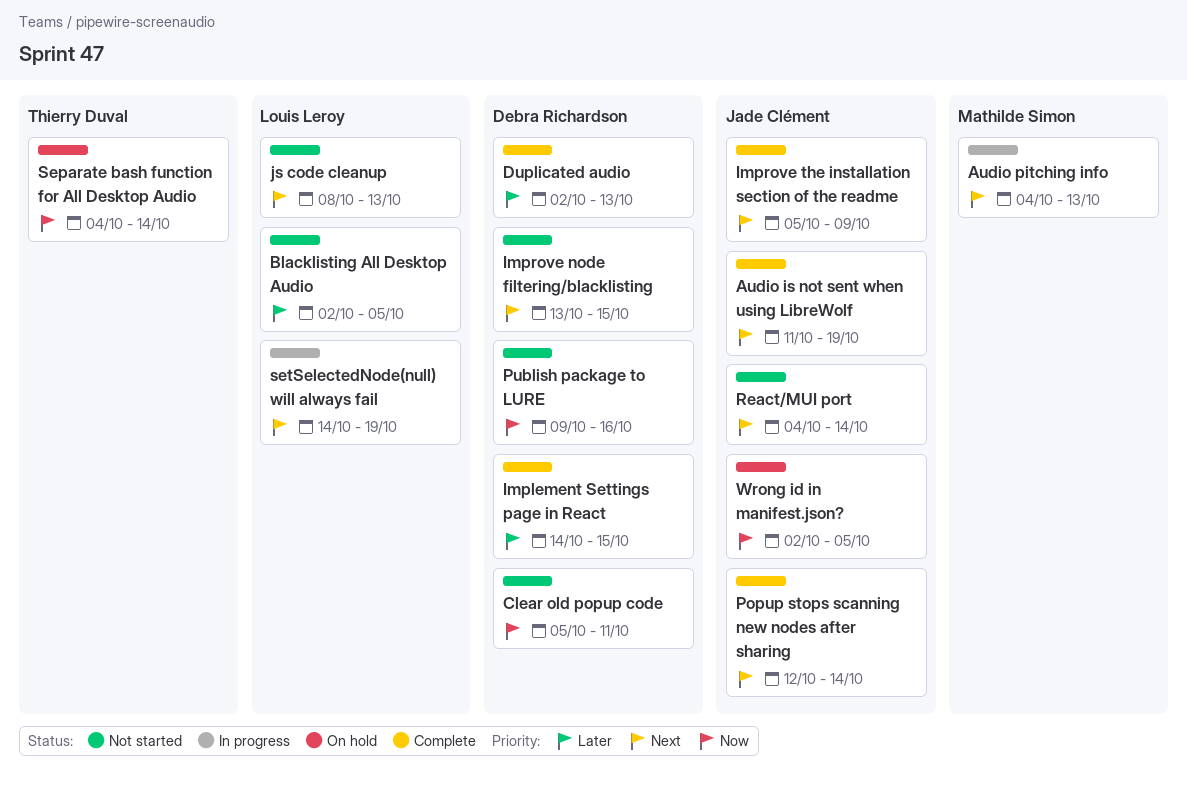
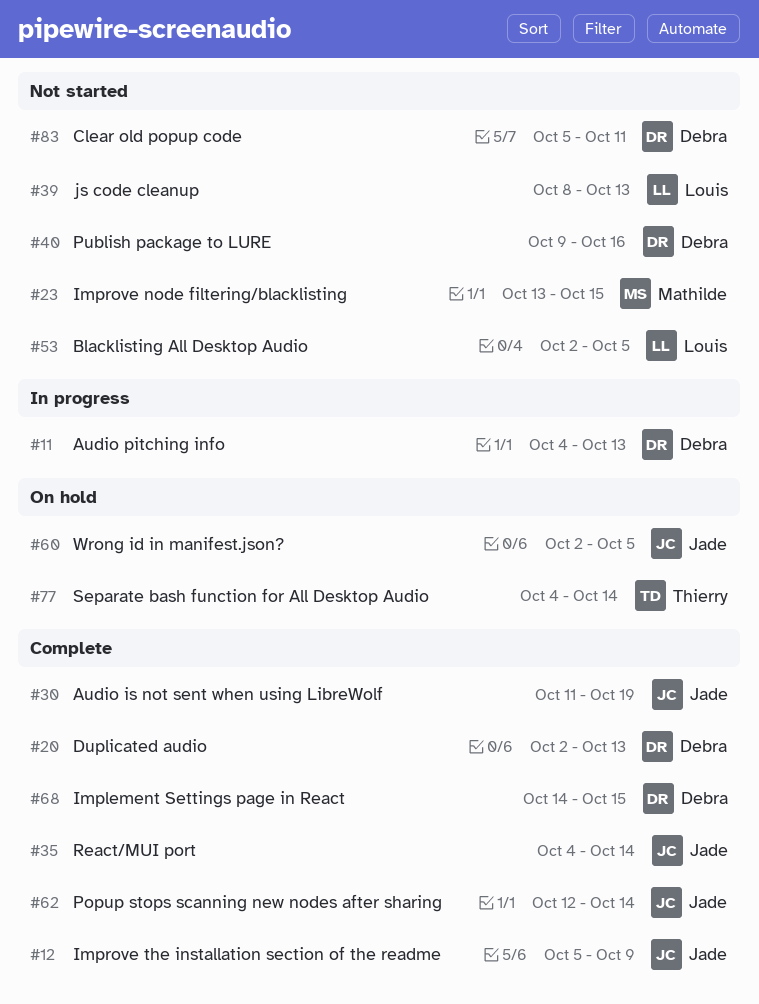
Audio pitching info, owner: Mathilde Simon -> Debra Richardson
Improve node filtering/blacklisting, owner: Debra Richardson -> Mathilde Simon
React/MUI port, status: Not started -> Complete
setSelectedNode(null) will always fail: present -> none

